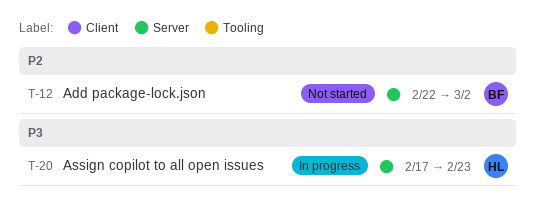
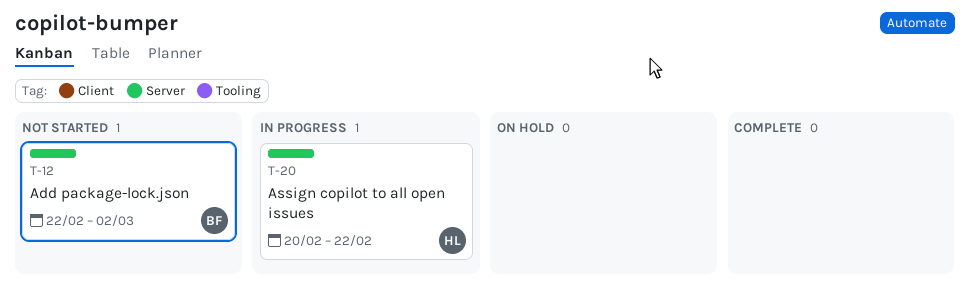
T-20, start: Feb 17 -> Feb 20
T-20, due: Feb 23 -> Feb 22

